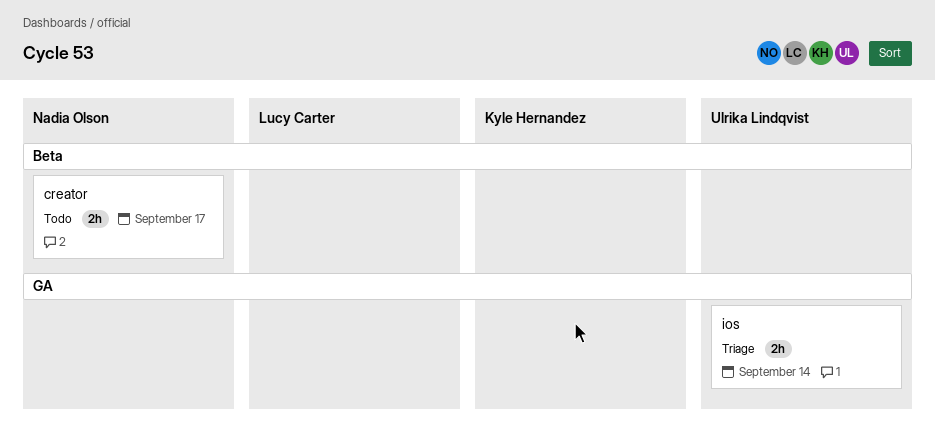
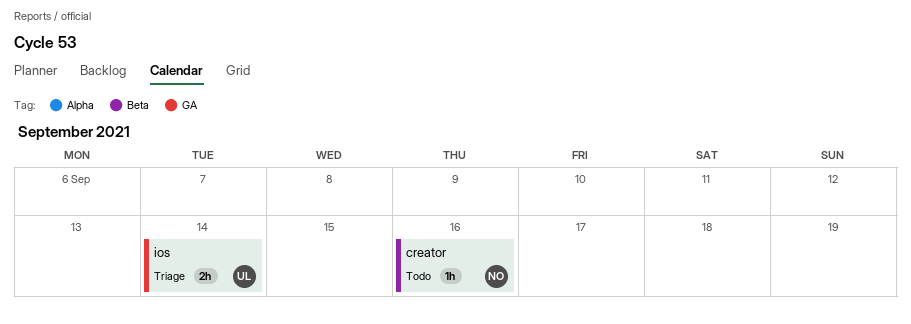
creator, estimate: 2h -> 1h
creator, due: Sep 17 -> Sep 16

